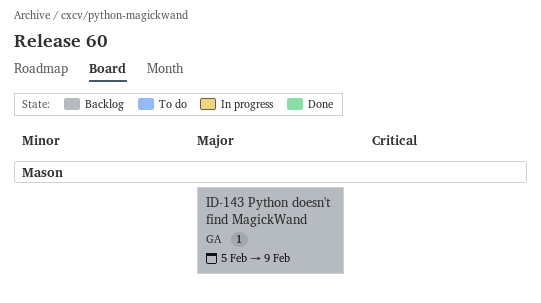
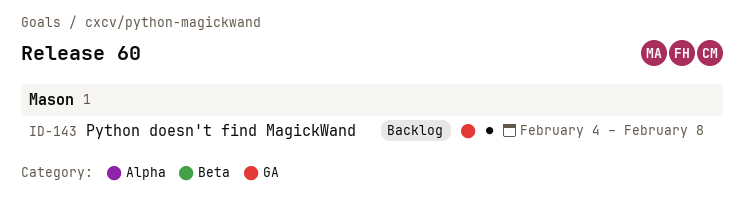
ID-143, start: Feb 5 -> Feb 4
ID-143, due: Feb 9 -> Feb 8

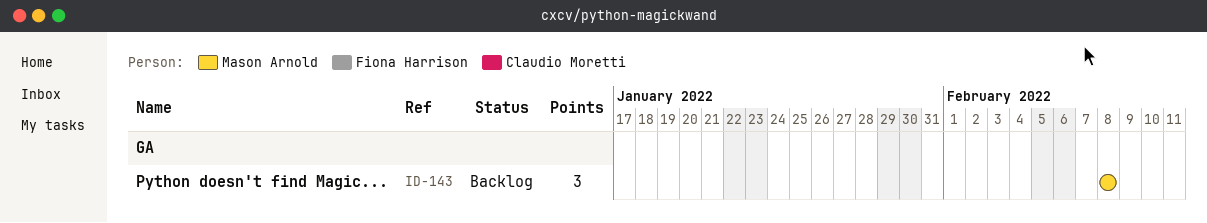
ID-143, estimate: 1 -> 3
ID-143, start: Feb 4 -> Feb 8

